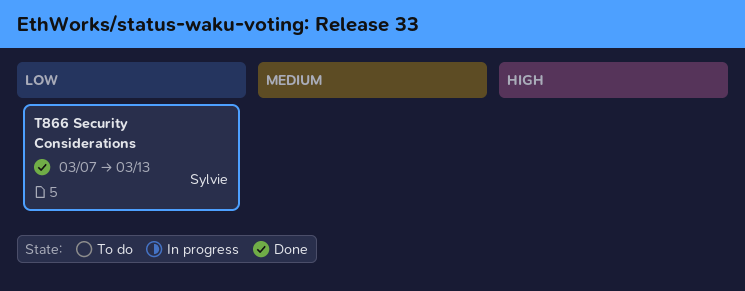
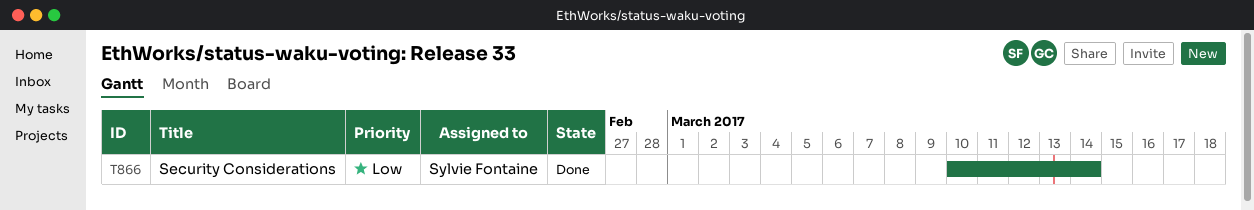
T866, start: Mar 7 -> Mar 10
T866, due: Mar 13 -> Mar 14

